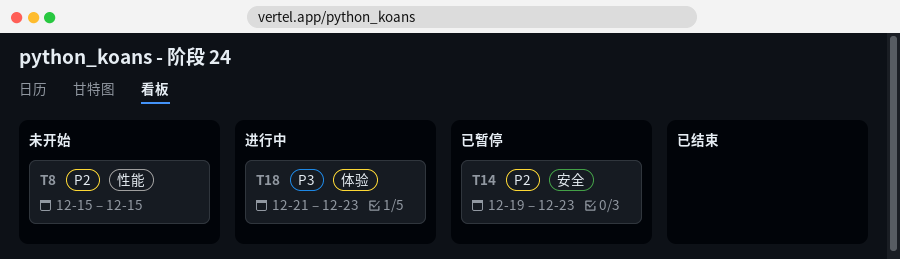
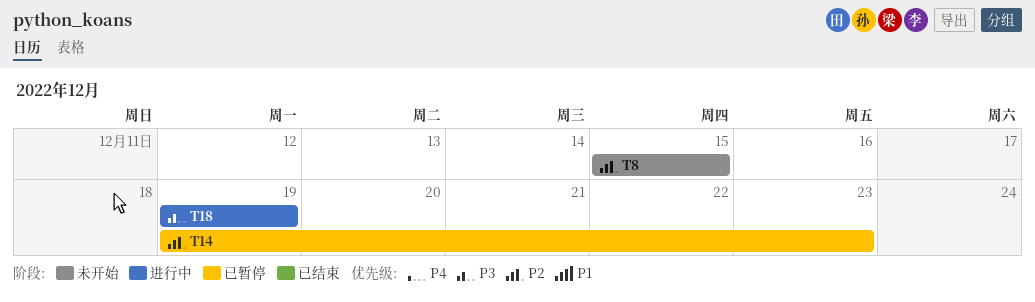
T18, start: Dec 21 -> Dec 19
T18, due: Dec 23 -> Dec 19

